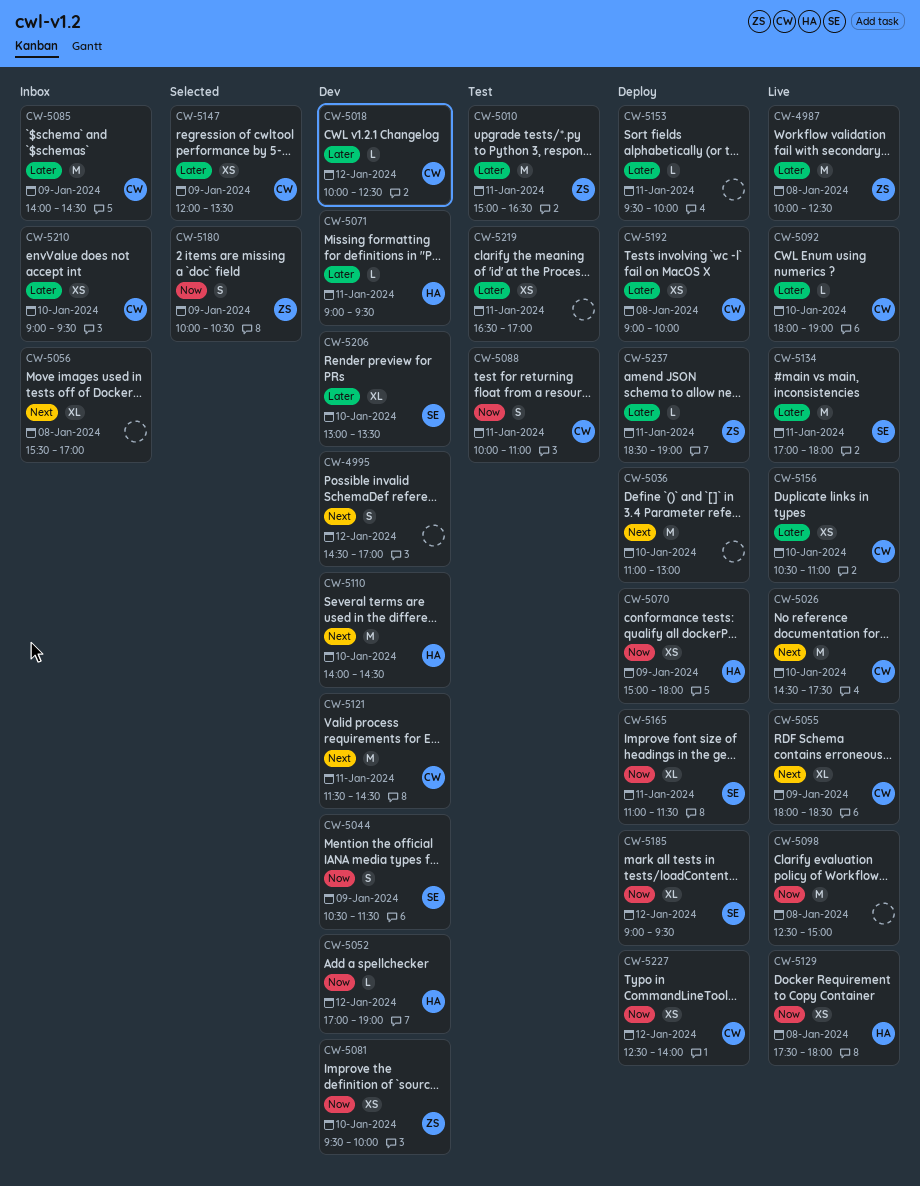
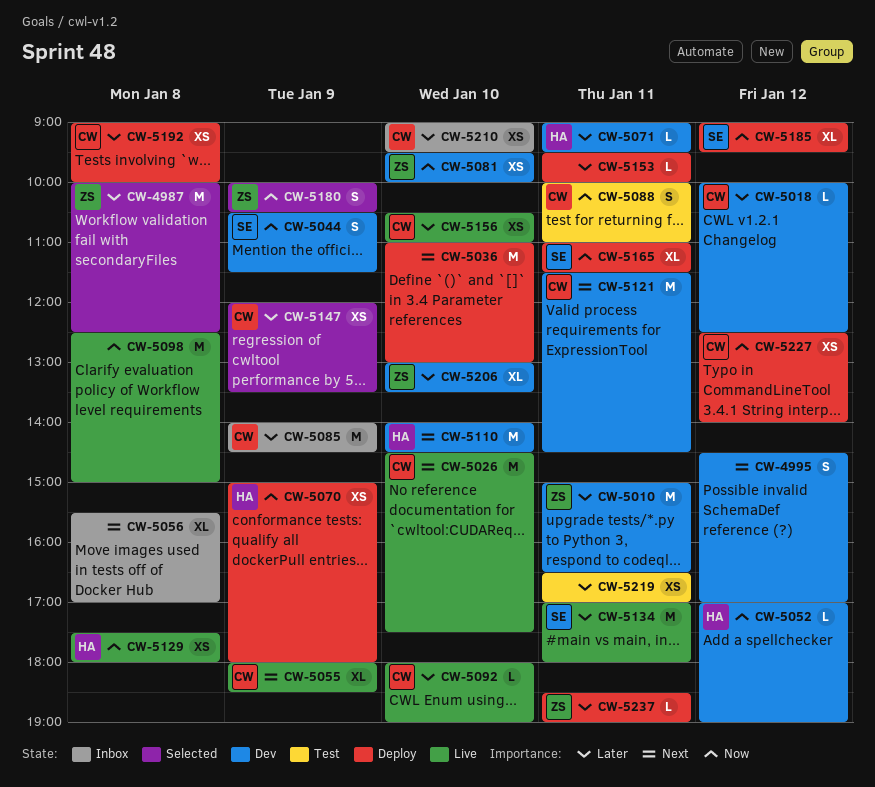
CW-4987, status: Live -> Selected
CW-5010, status: Test -> Dev
CW-5206, owner: SE -> ZS

